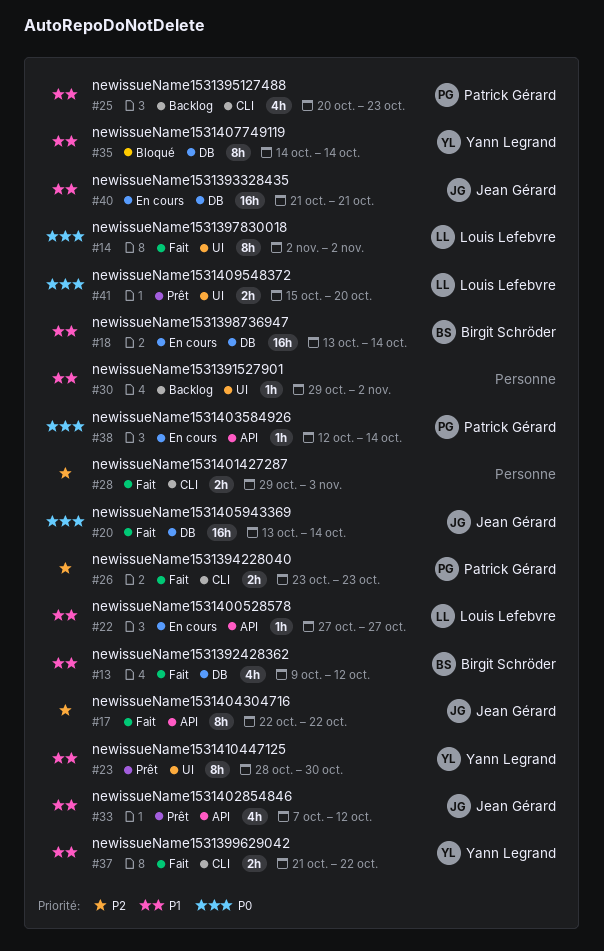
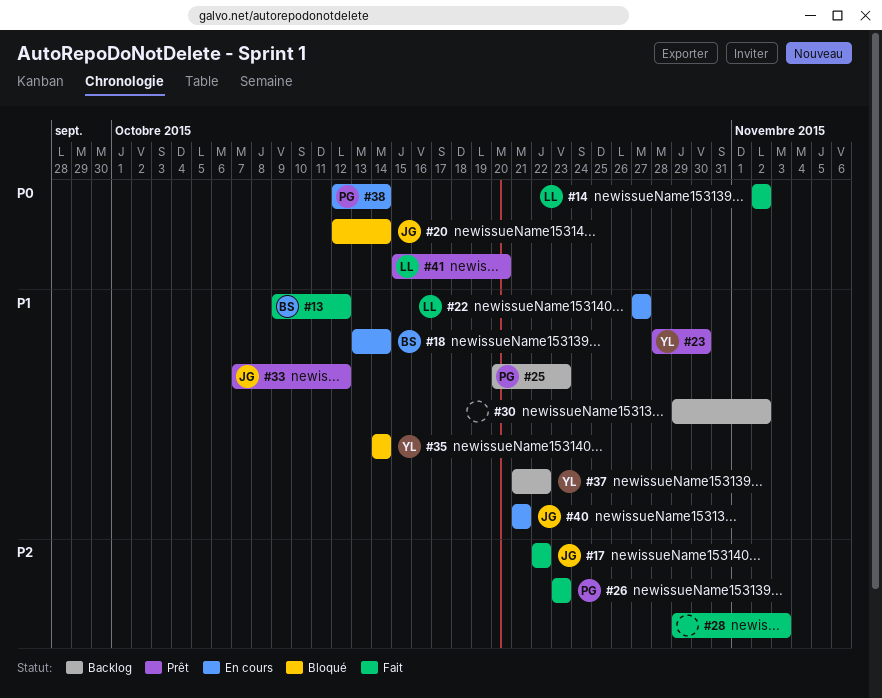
#20, status: Fait -> Bloqué
#20, start: Oct 13 -> Oct 12
#37, status: Fait -> Backlog

